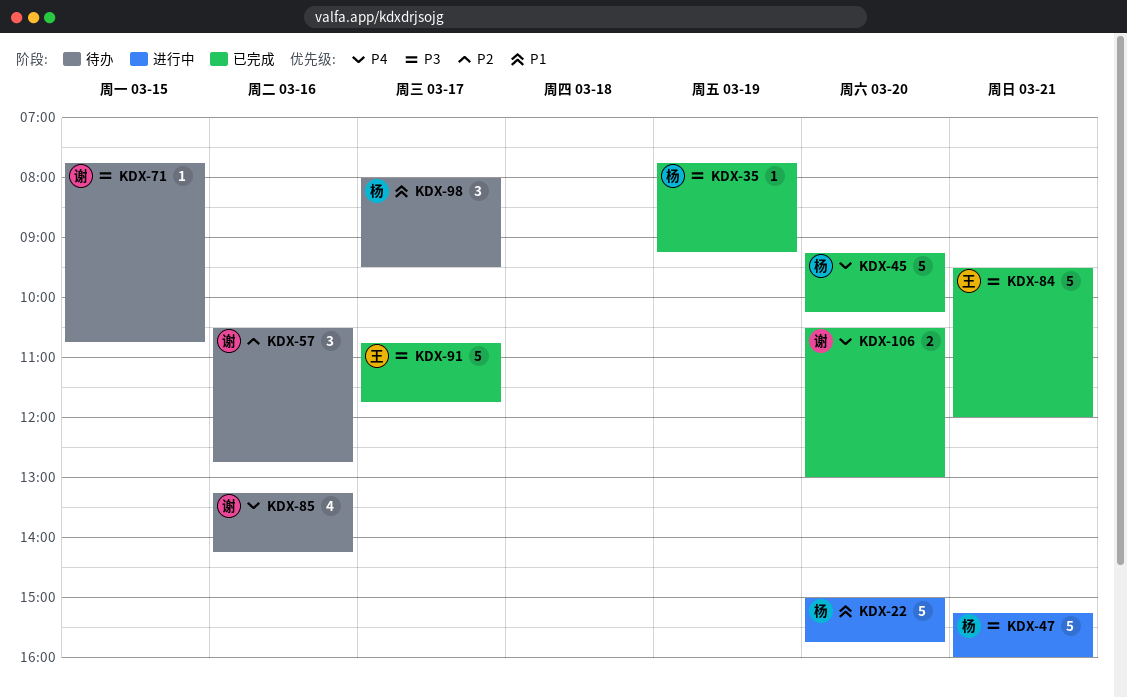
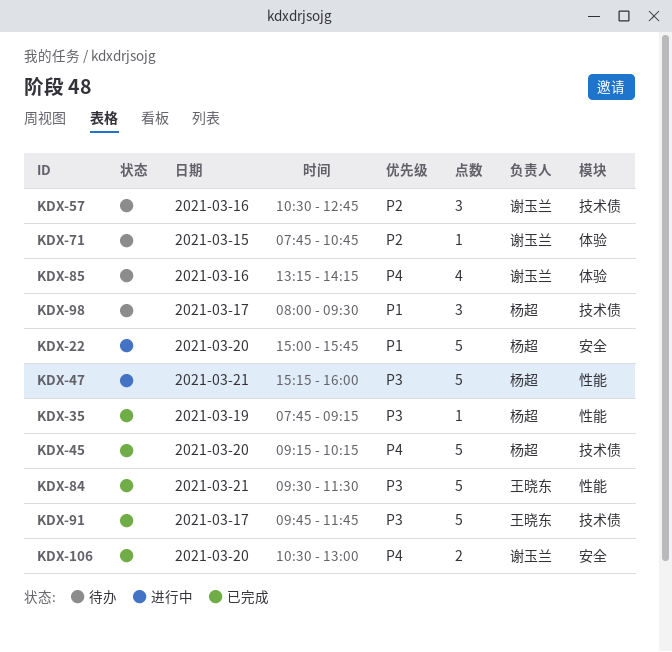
KDX-71, priority: P3 -> P2
KDX-84, ends: 12:00 -> 11:30
KDX-91, begins: 10:45 -> 09:45

